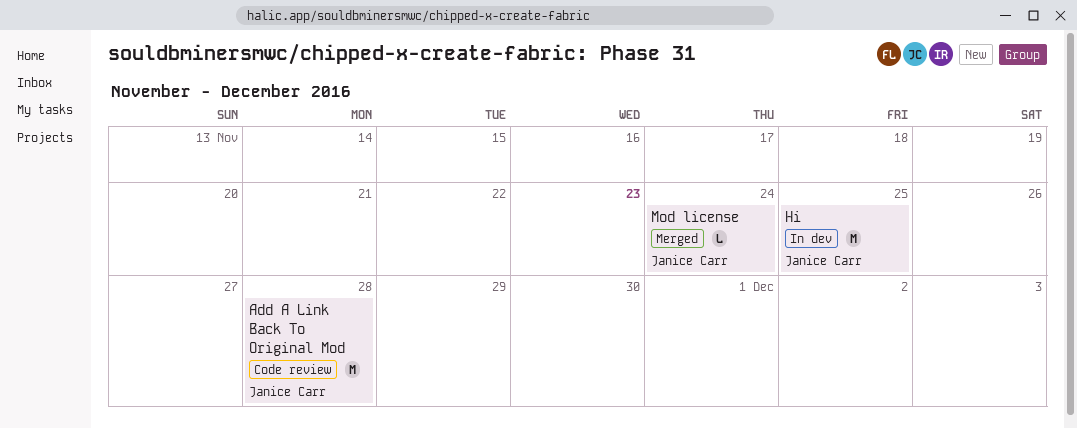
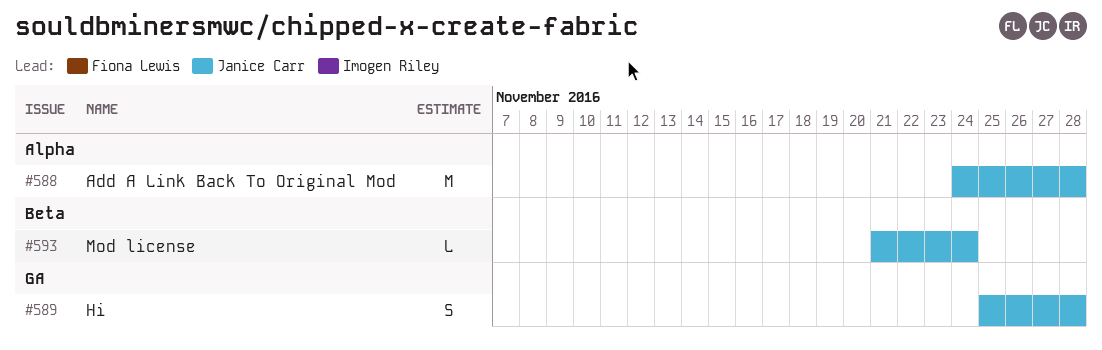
Hi, estimate: M -> S
Hi, due: Nov 25 -> Nov 28

